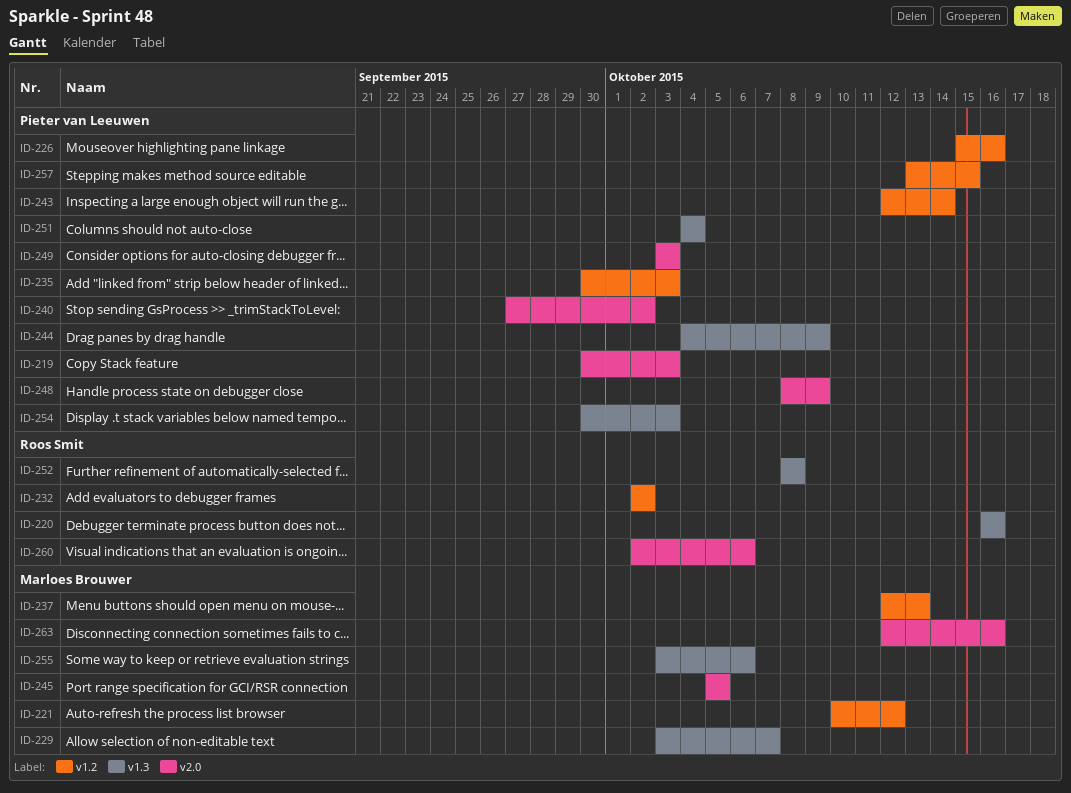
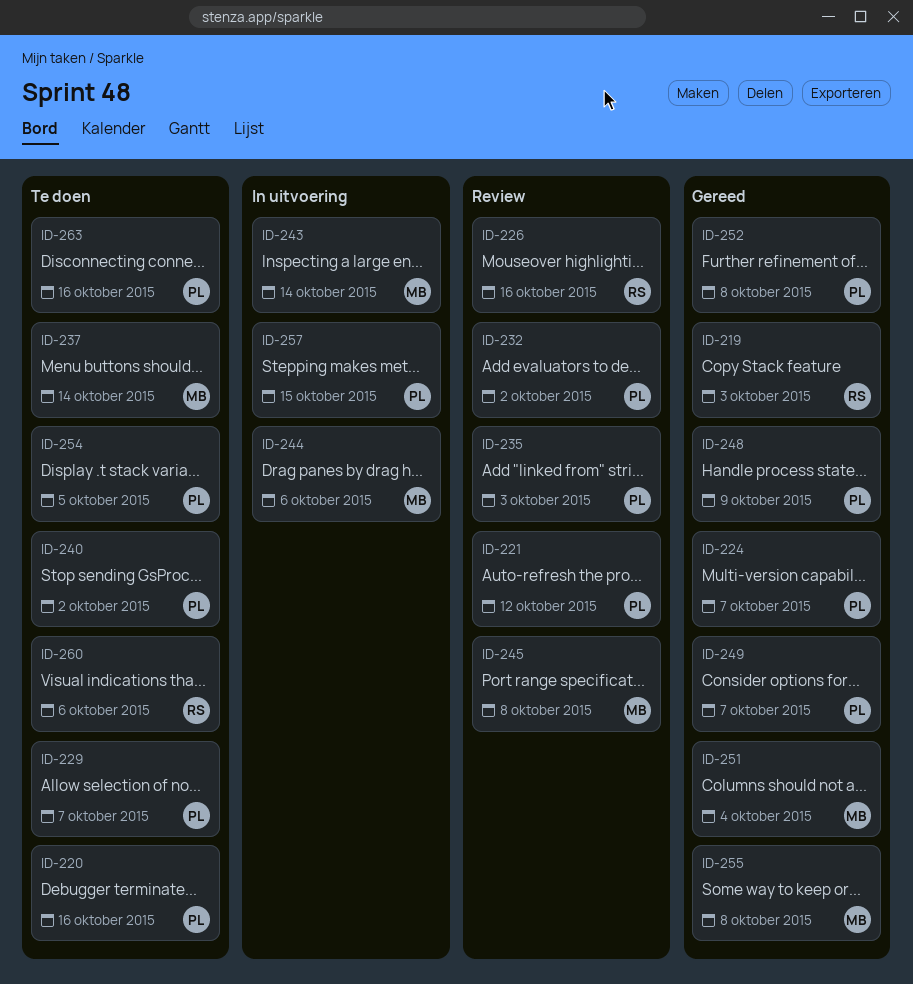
ID-219, owner: Pieter van Leeuwen -> Roos Smit
ID-220, owner: Roos Smit -> Pieter van Leeuwen
ID-221, owner: Marloes Brouwer -> Pieter van Leeuwen
ID-224: none -> present
ID-226, owner: Pieter van Leeuwen -> Roos Smit
ID-229, owner: Marloes Brouwer -> Pieter van Leeuwen
ID-232, owner: Roos Smit -> Pieter van Leeuwen
ID-237, due: Oct 13 -> Oct 14
ID-243, owner: Pieter van Leeuwen -> Marloes Brouwer
ID-244, owner: Pieter van Leeuwen -> Marloes Brouwer
ID-244, due: Oct 9 -> Oct 6
ID-245, due: Oct 5 -> Oct 8
ID-249, due: Oct 3 -> Oct 7
ID-251, owner: Pieter van Leeuwen -> Marloes Brouwer
ID-252, owner: Roos Smit -> Pieter van Leeuwen
ID-254, due: Oct 3 -> Oct 5
ID-255, due: Oct 6 -> Oct 8
ID-263, owner: Marloes Brouwer -> Pieter van Leeuwen

